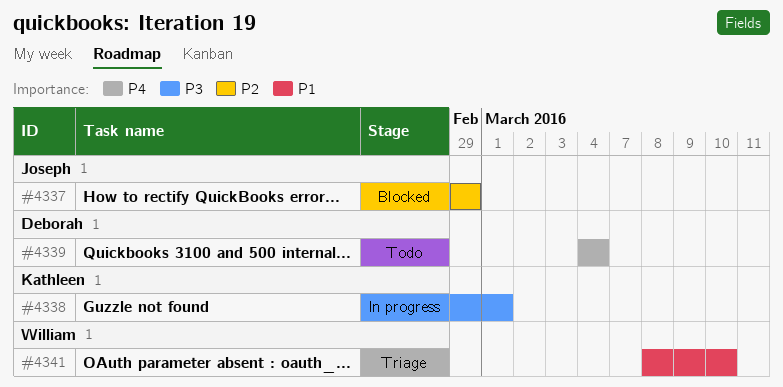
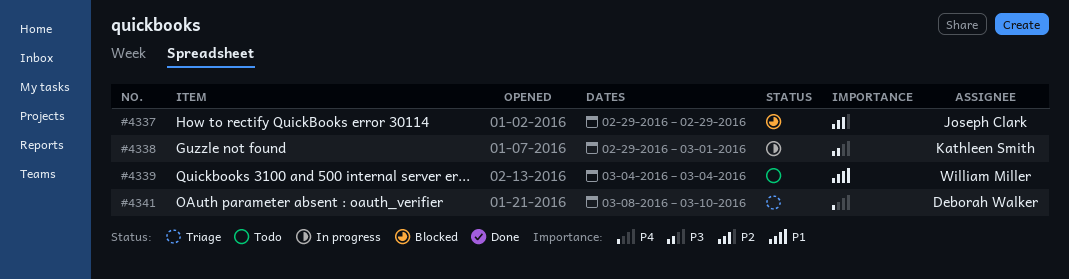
#4339, owner: Deborah Walker -> William Miller
#4339, priority: P4 -> P1
#4341, owner: William Miller -> Deborah Walker
#4341, priority: P1 -> P4

